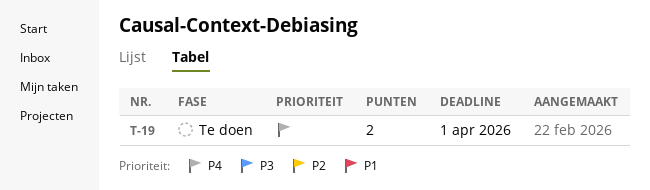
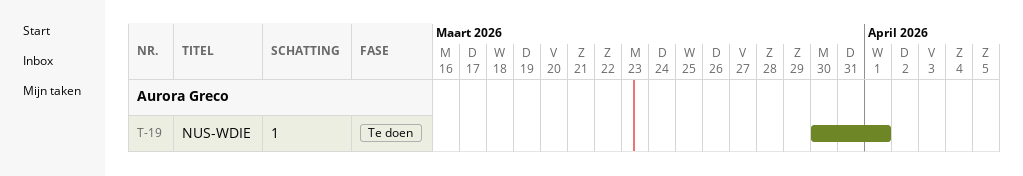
T-19, estimate: 2 -> 1

